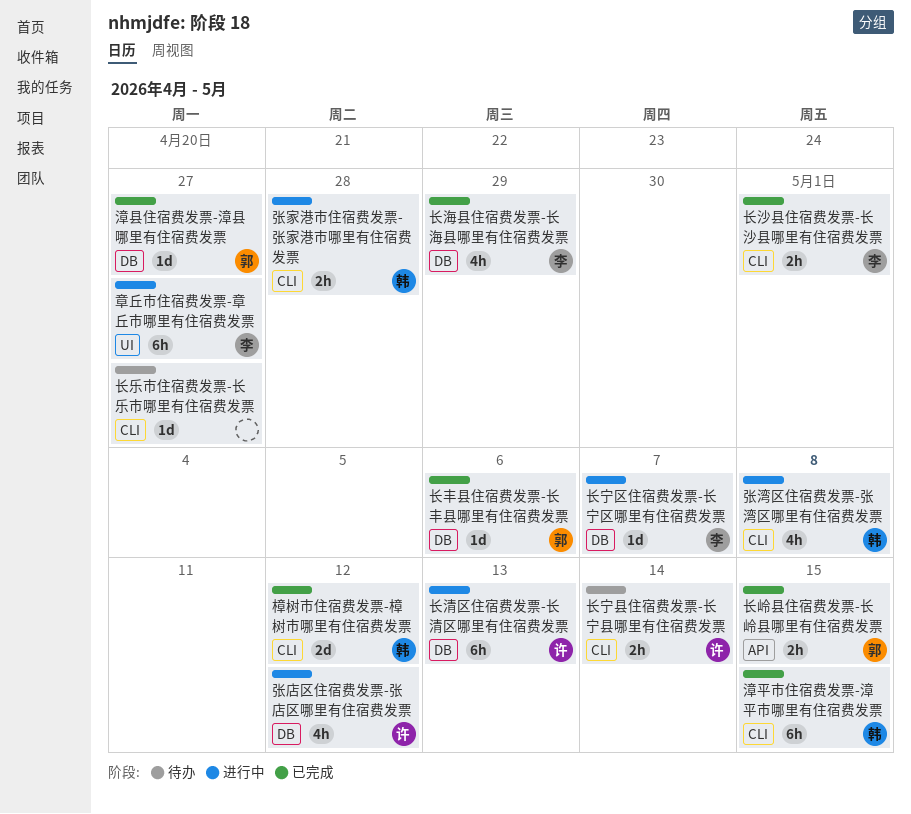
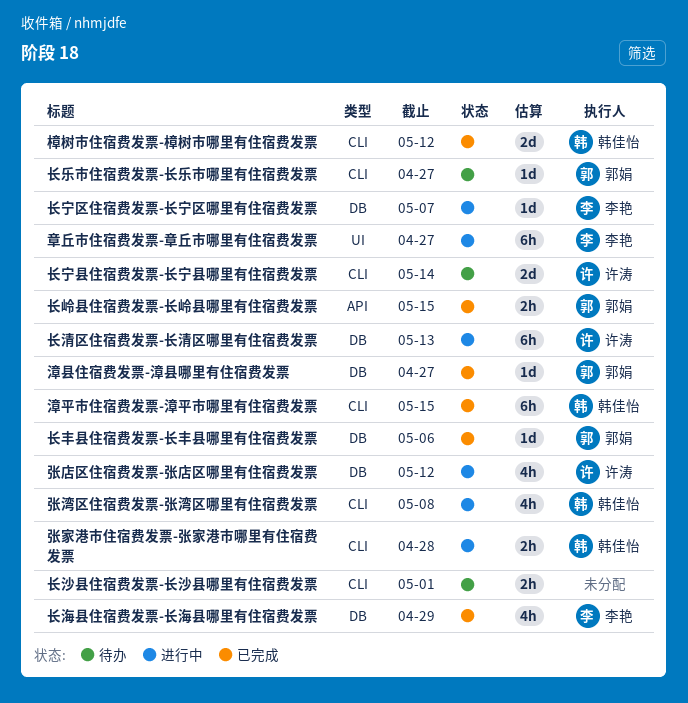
长乐市住宿费发票-长乐市哪里有住宿费发票, owner: none -> 郭娟
长宁县住宿费发票-长宁县哪里有住宿费发票, estimate: 2h -> 2d
长沙县住宿费发票-长沙县哪里有住宿费发票, status: 已完成 -> 待办
长沙县住宿费发票-长沙县哪里有住宿费发票, owner: 李艳 -> none

